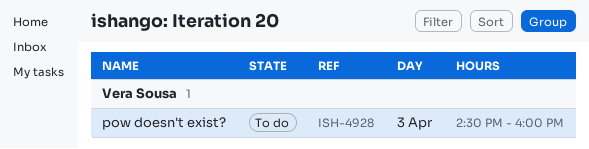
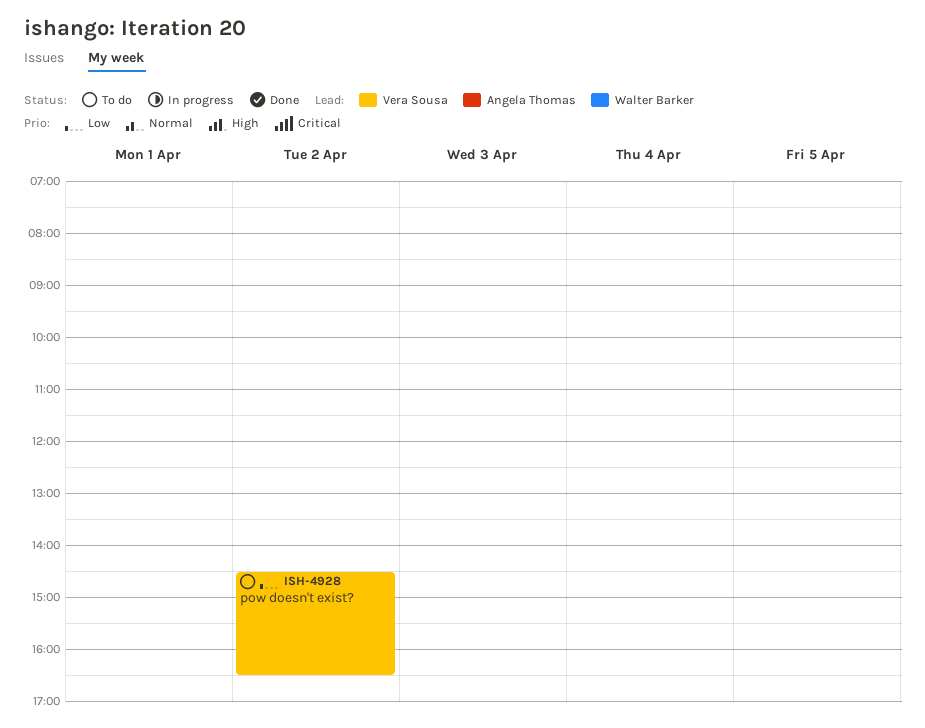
ISH-4928, day: Apr 3 -> Apr 2
ISH-4928, ends: 16:00 -> 16:30

